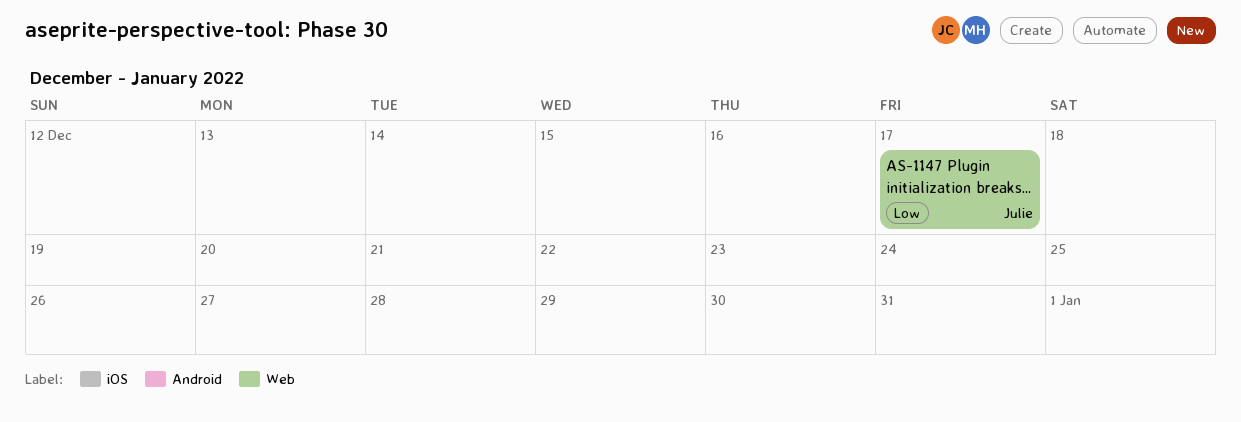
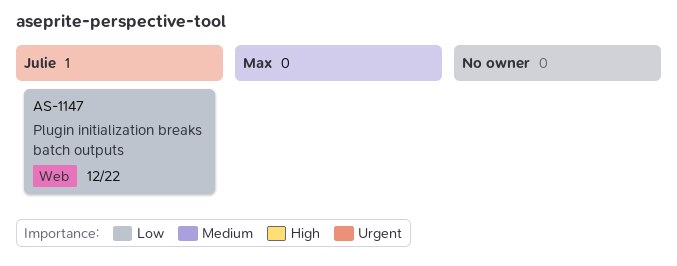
AS-1147, due: Dec 17 -> Dec 22

